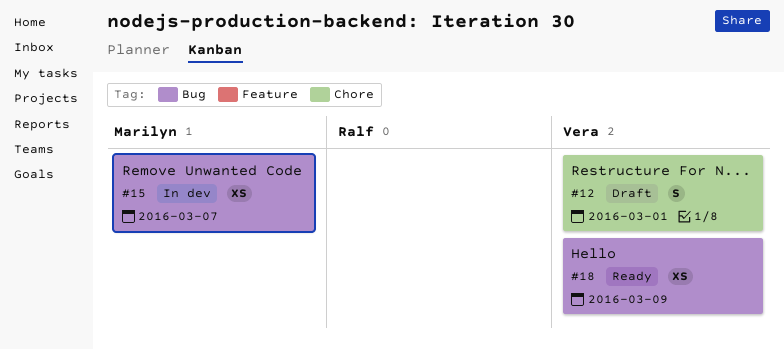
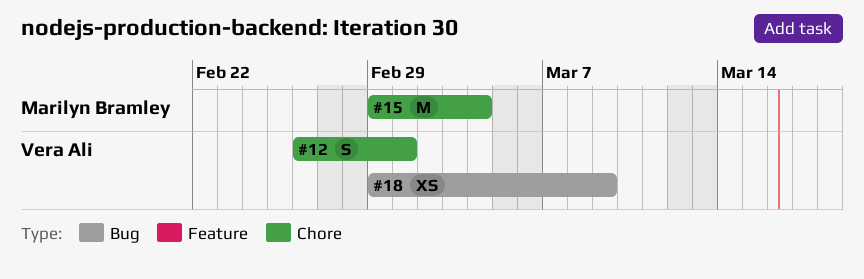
#15, label: Bug -> Chore
#15, estimate: XS -> M
#15, due: Mar 7 -> Mar 4

